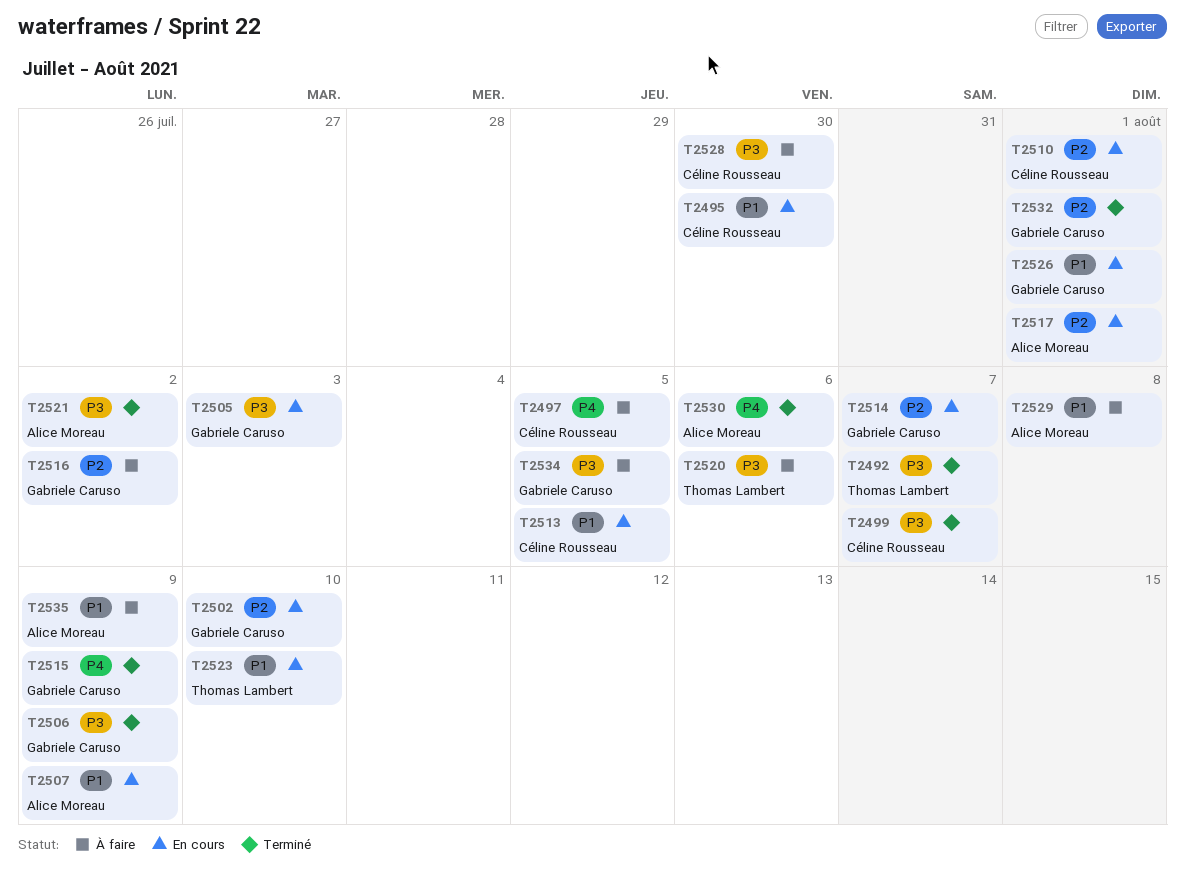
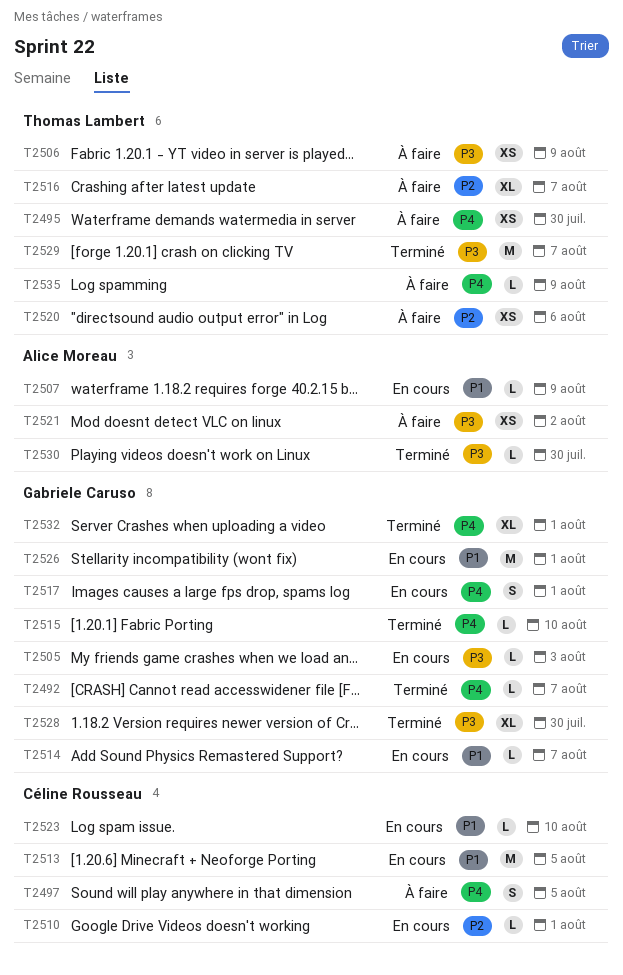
T2492, owner: Thomas Lambert -> Gabriele Caruso
T2492, priority: P3 -> P4
T2495, status: En cours -> À faire
T2495, owner: Céline Rousseau -> Thomas Lambert
T2495, priority: P1 -> P4
T2499: present -> none
T2502: present -> none
T2506, status: Terminé -> À faire
T2506, owner: Gabriele Caruso -> Thomas Lambert
T2514, priority: P2 -> P1
T2515, due: Aug 9 -> Aug 10
T2516, owner: Gabriele Caruso -> Thomas Lambert
T2516, due: Aug 2 -> Aug 7
T2517, owner: Alice Moreau -> Gabriele Caruso
T2517, priority: P2 -> P4
T2520, priority: P3 -> P2
T2521, status: Terminé -> À faire
T2523, owner: Thomas Lambert -> Céline Rousseau
T2528, status: À faire -> Terminé
T2528, owner: Céline Rousseau -> Gabriele Caruso
T2529, status: À faire -> Terminé
T2529, owner: Alice Moreau -> Thomas Lambert
T2529, priority: P1 -> P3
T2529, due: Aug 8 -> Aug 7
T2530, priority: P4 -> P3
T2530, due: Aug 6 -> Jul 30
T2532, priority: P2 -> P4
T2534: present -> none
T2535, owner: Alice Moreau -> Thomas Lambert
T2535, priority: P1 -> P4

